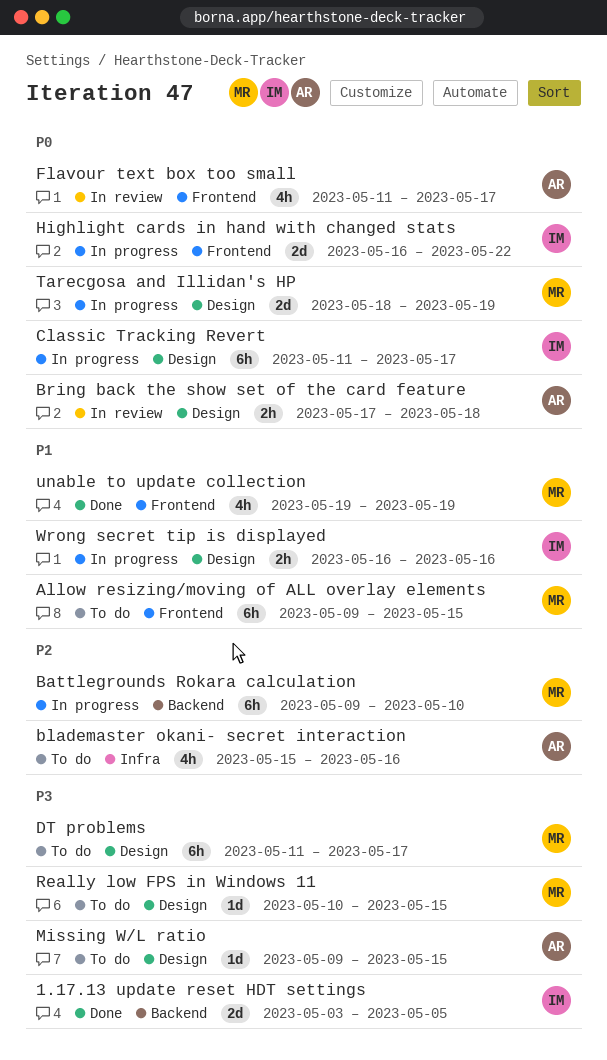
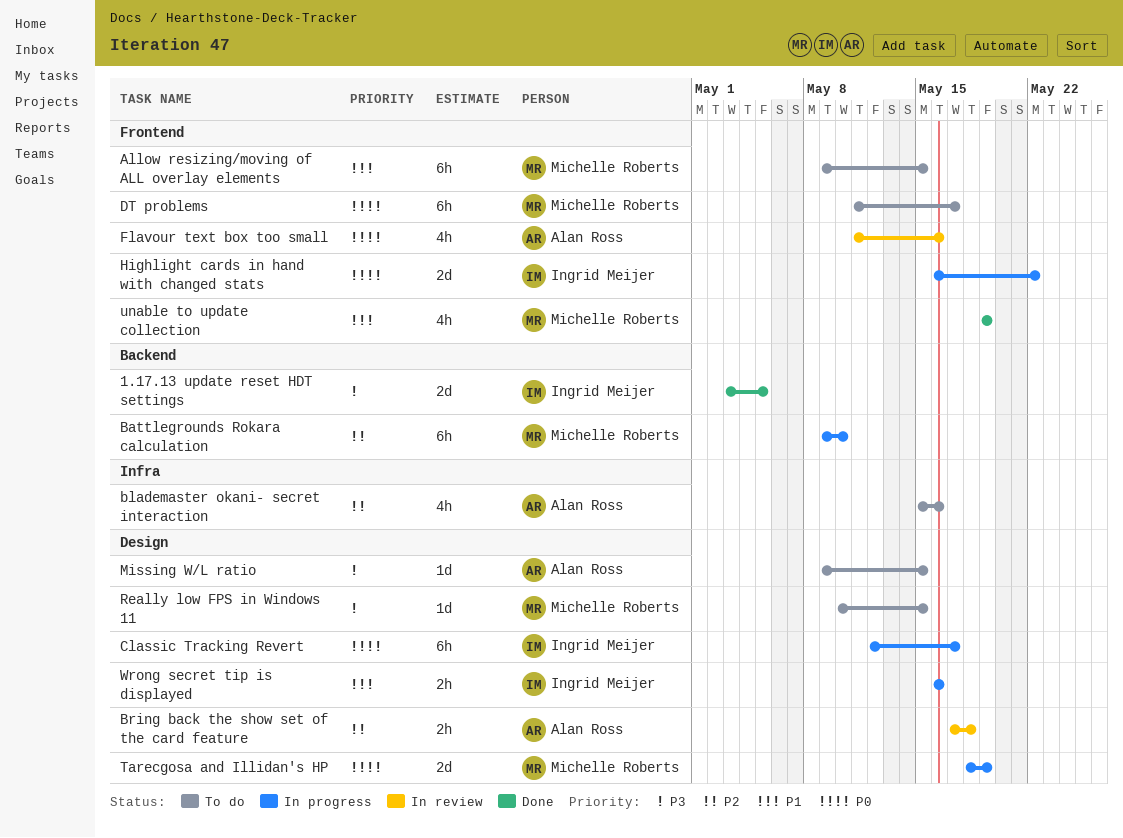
Bring back the show set of the card feature, priority: P0 -> P2
Classic Tracking Revert, start: May 11 -> May 12
DT problems, priority: P3 -> P0
DT problems, label: Design -> Frontend
Flavour text box too small, due: May 17 -> May 16

